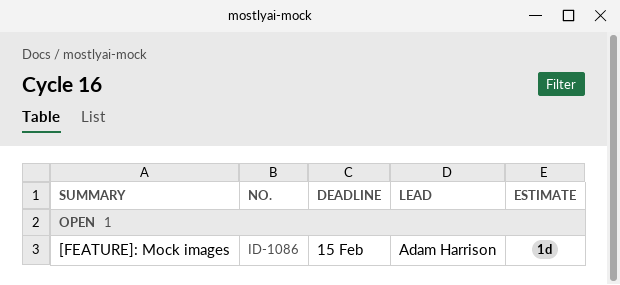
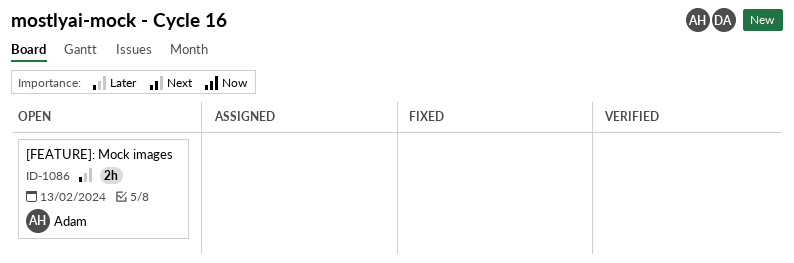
ID-1086, estimate: 1d -> 2h
ID-1086, due: Feb 15 -> Feb 13

